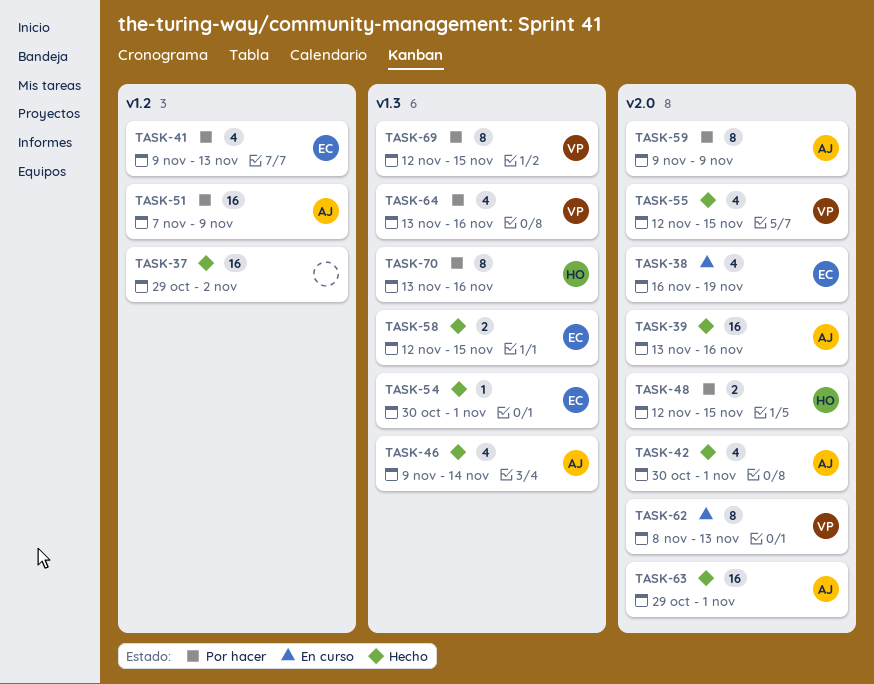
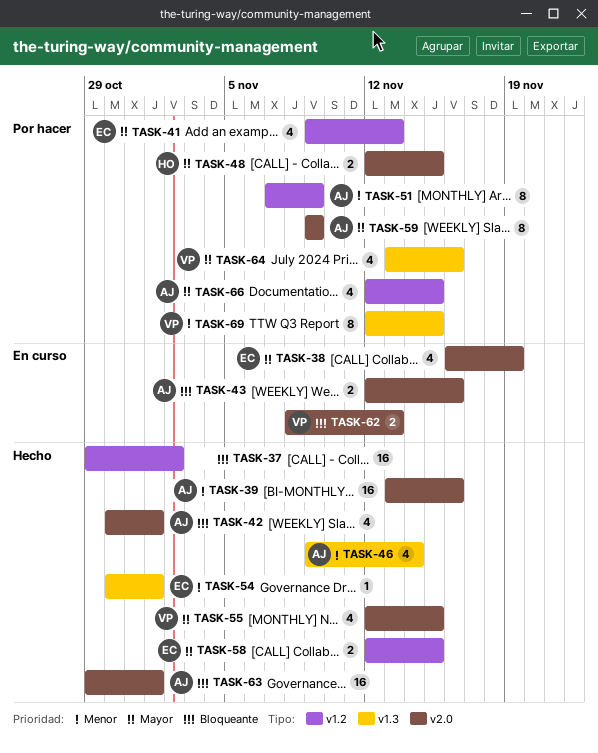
TASK-43: none -> present
TASK-51, estimate: 16 -> 8
TASK-58, label: v1.3 -> v1.2
TASK-62, estimate: 8 -> 2
TASK-66: none -> present
TASK-70: present -> none

